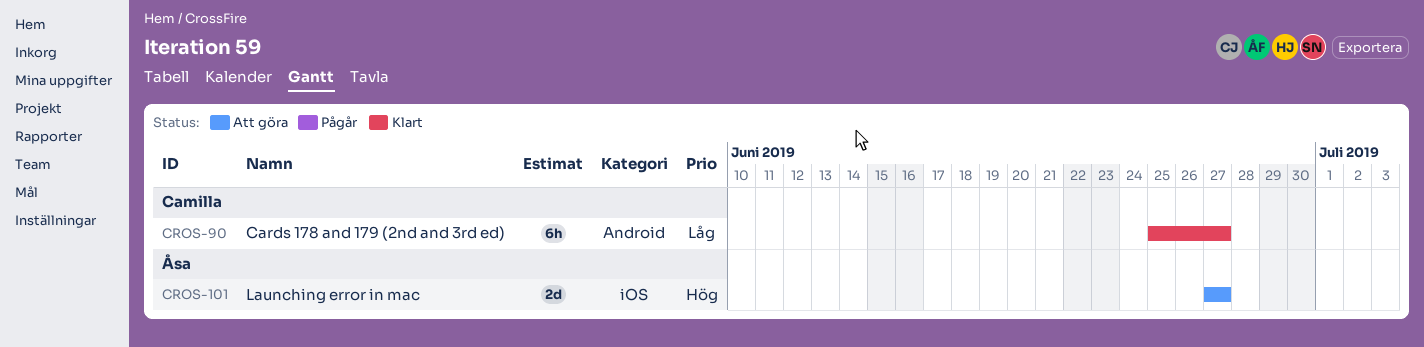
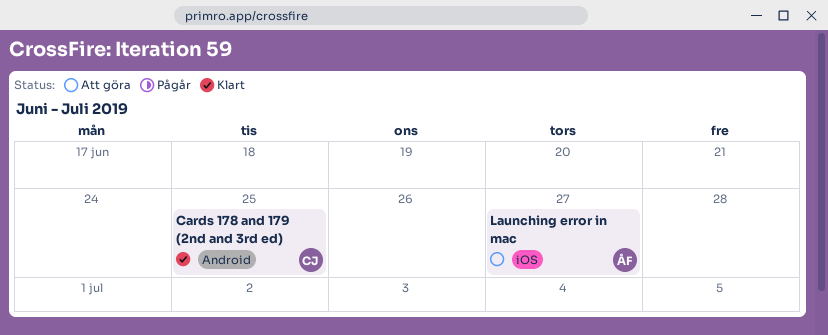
Cards 178 and 179 (2nd and 3rd ed), due: Jun 27 -> Jun 25

